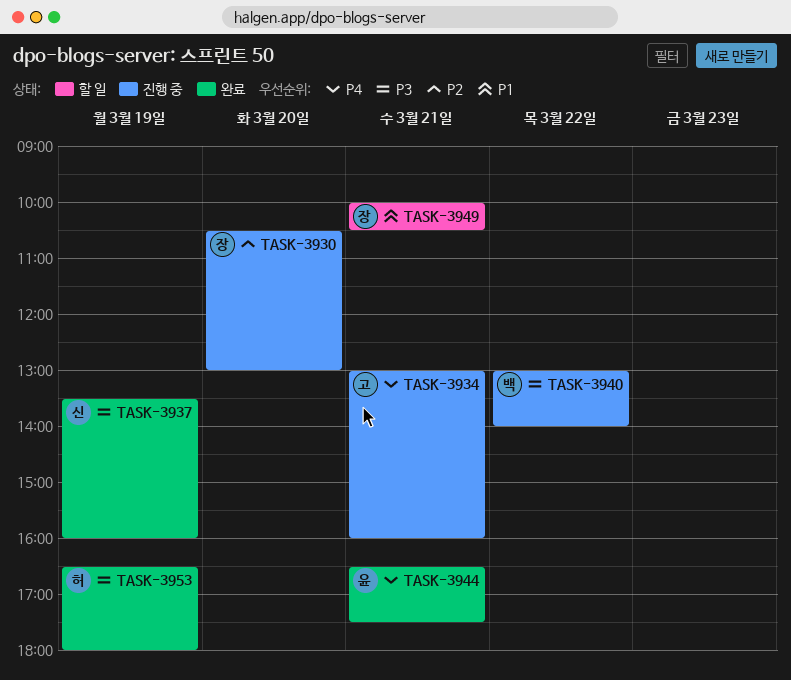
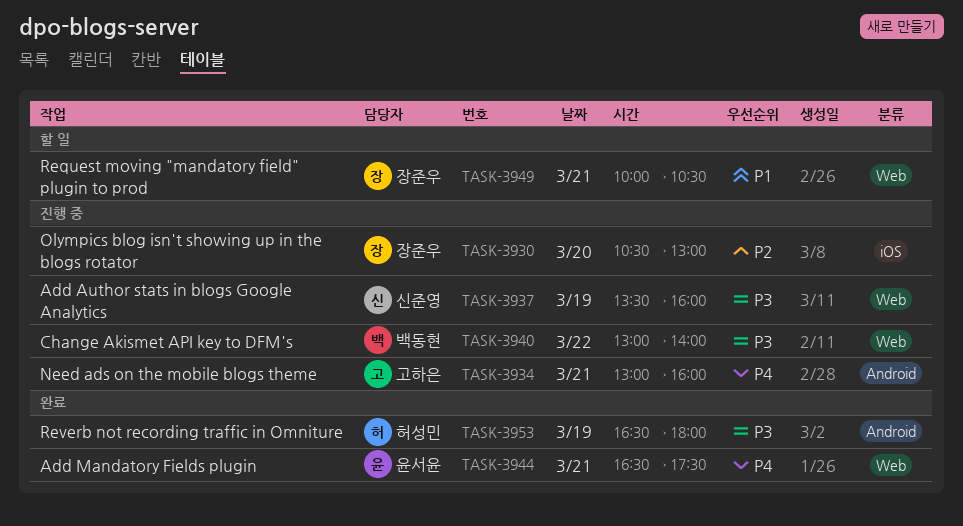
TASK-3937, status: 완료 -> 진행 중

